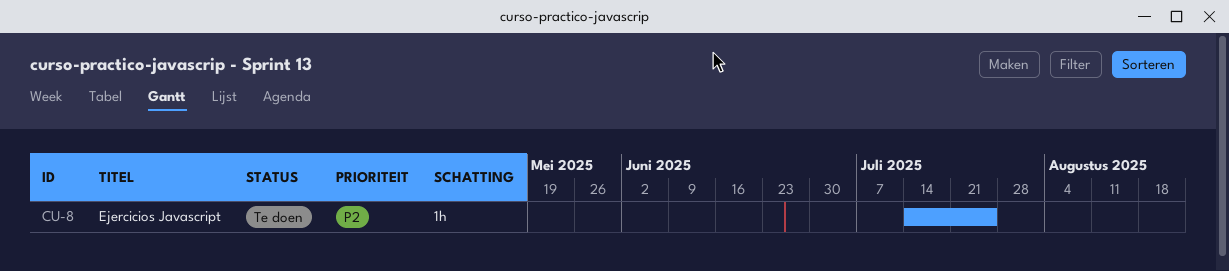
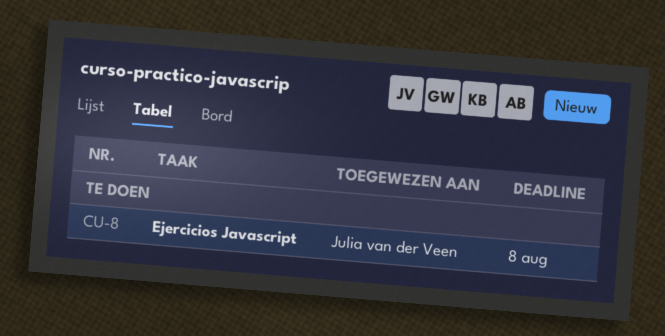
CU-8, due: Jul 25 -> Aug 8

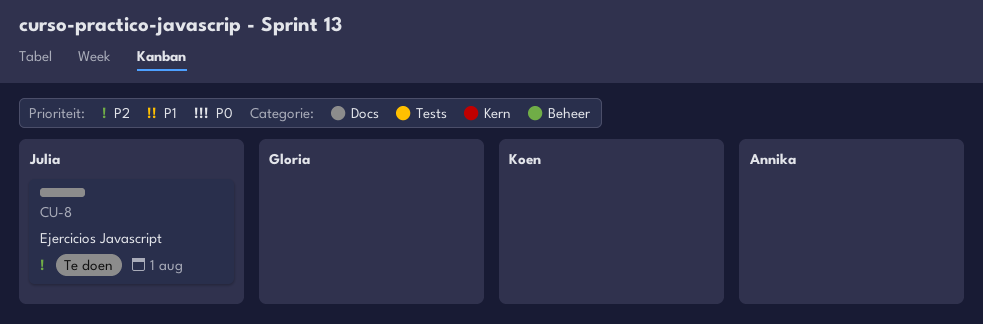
CU-8, due: Aug 8 -> Aug 1

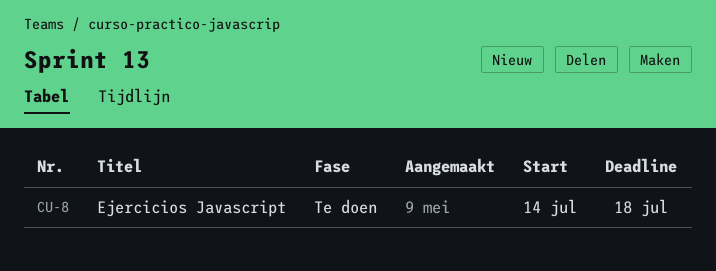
CU-8, due: Aug 1 -> Jul 18

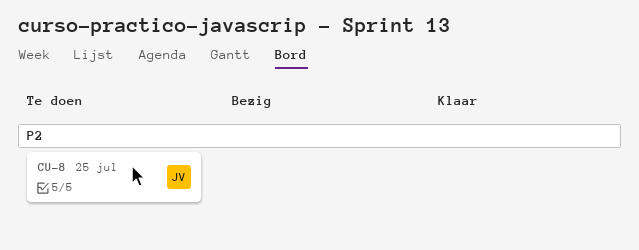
CU-8, due: Jul 18 -> Jul 25

